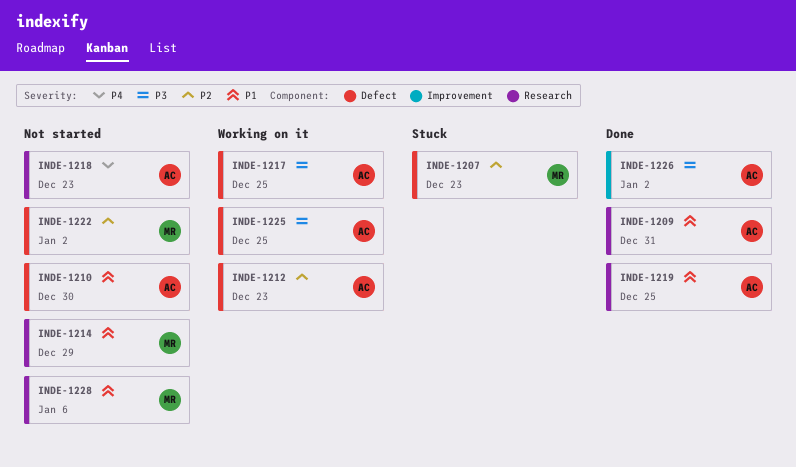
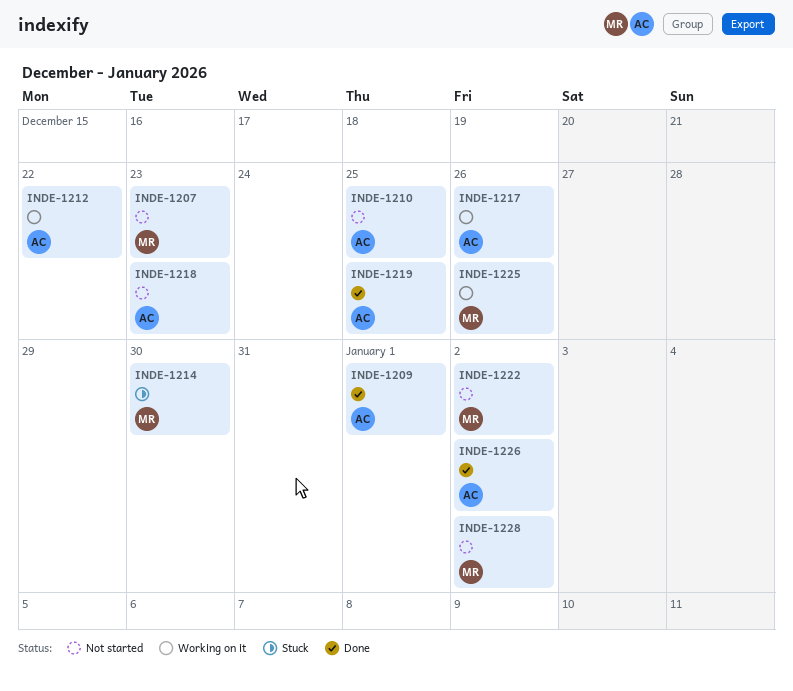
INDE-1207, status: Stuck -> Not started
INDE-1209, due: Dec 31 -> Jan 1
INDE-1210, due: Dec 30 -> Dec 25
INDE-1212, due: Dec 23 -> Dec 22
INDE-1214, status: Not started -> Stuck
INDE-1214, due: Dec 29 -> Dec 30
INDE-1217, due: Dec 25 -> Dec 26
INDE-1225, owner: AC -> MR
INDE-1225, due: Dec 25 -> Dec 26
INDE-1228, due: Jan 6 -> Jan 2

